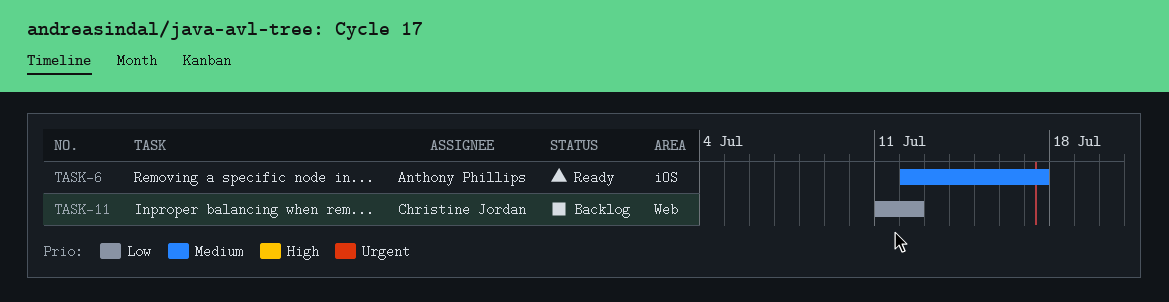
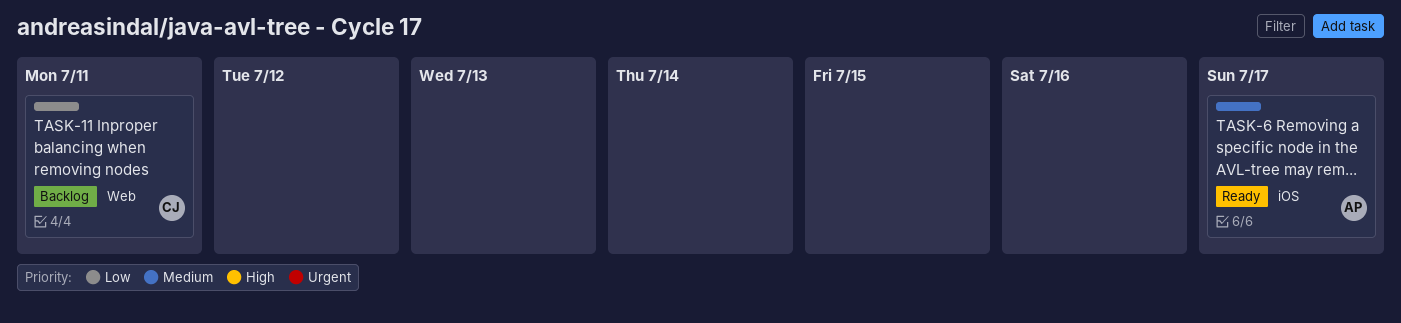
TASK-11, due: Jul 12 -> Jul 11

